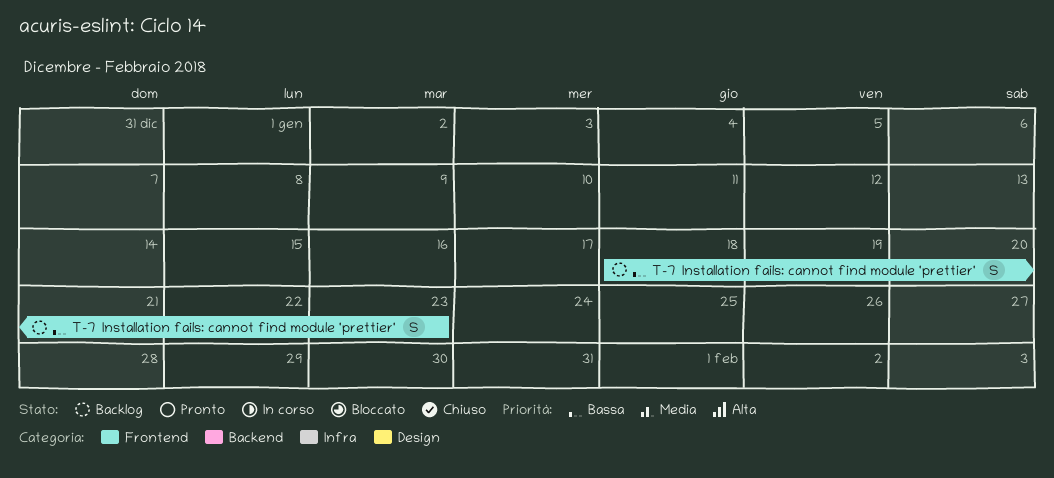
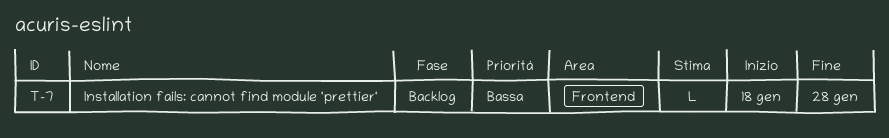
T-7, estimate: S -> L
T-7, due: Jan 23 -> Jan 28

